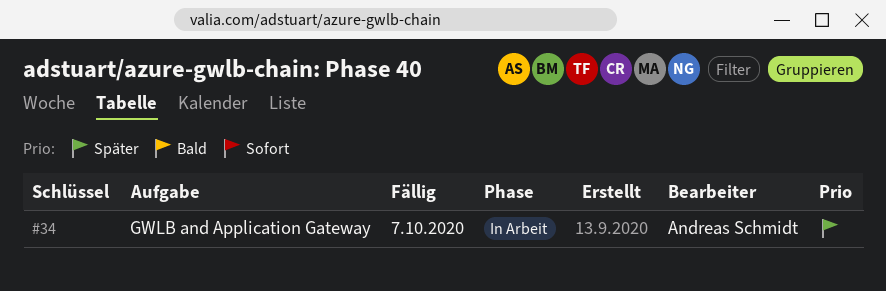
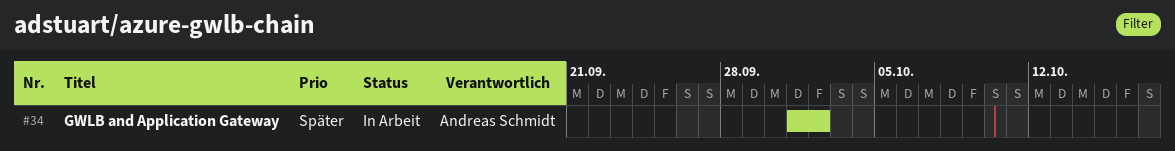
#34, due: Oct 7 -> Oct 2

